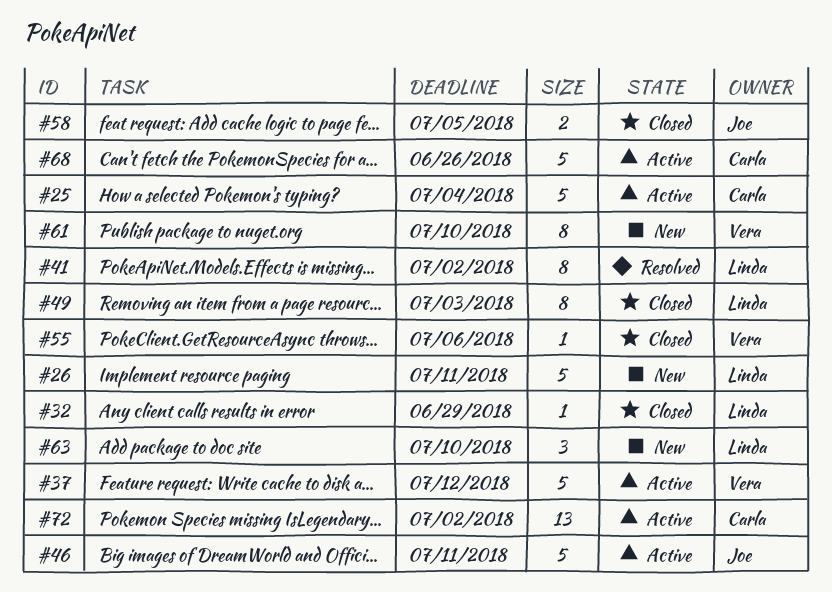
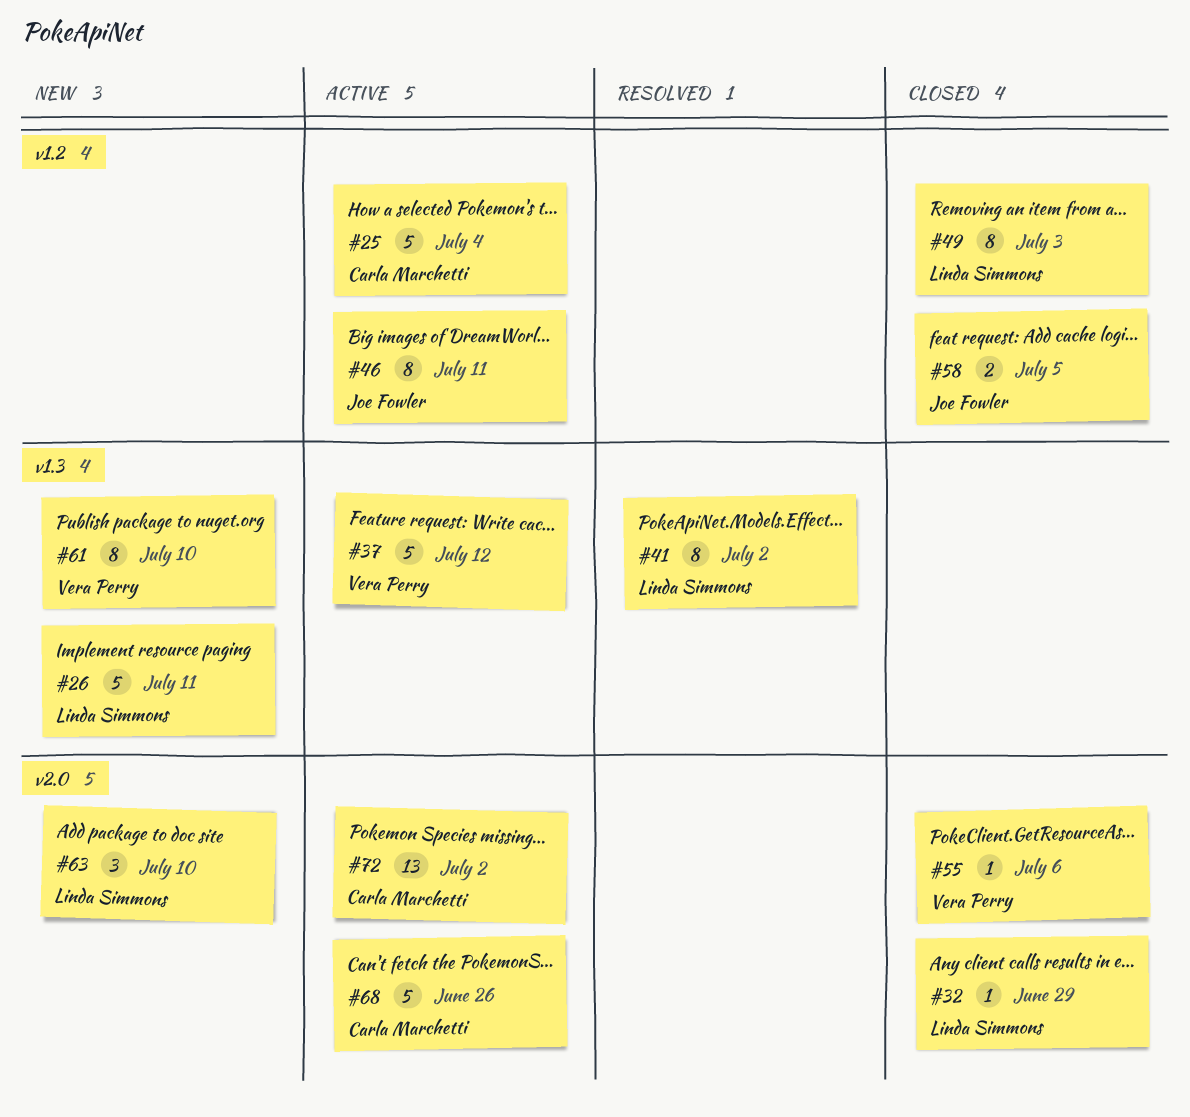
#46, estimate: 5 -> 8

